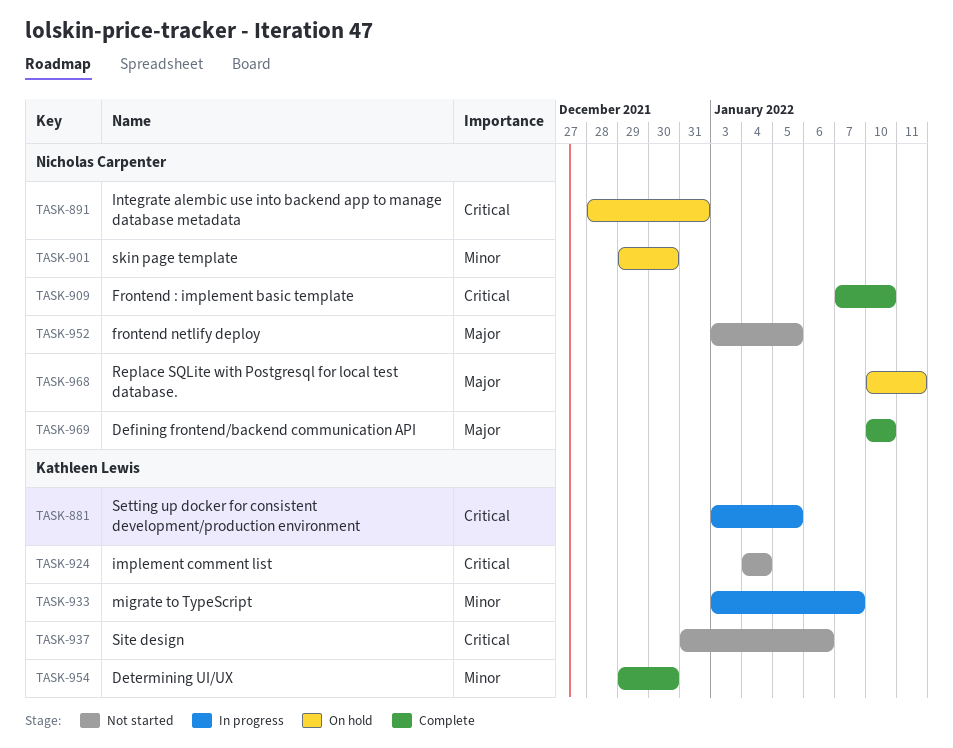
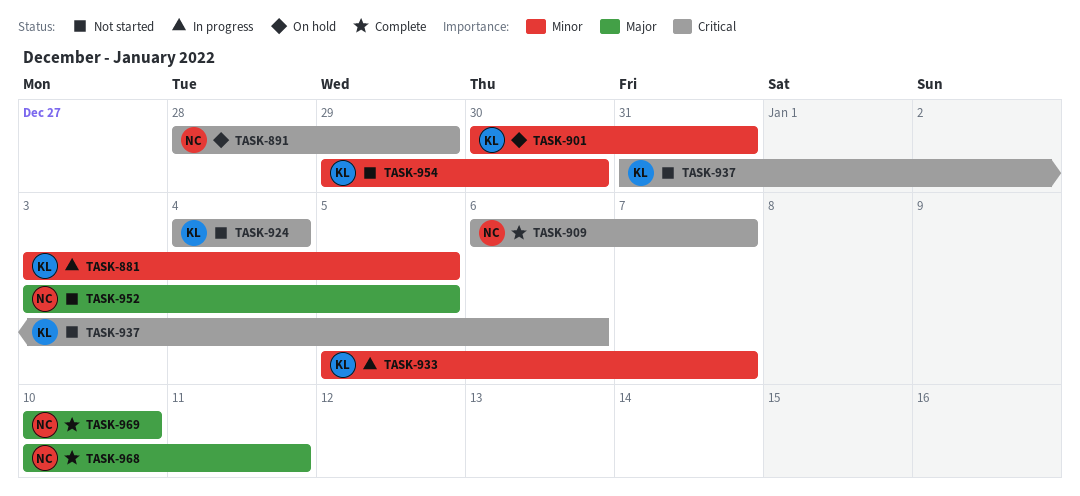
TASK-881, priority: Critical -> Minor
TASK-891, due: Dec 31 -> Dec 29
TASK-901, owner: Nicholas Carpenter -> Kathleen Lewis
TASK-901, start: Dec 29 -> Dec 30
TASK-901, due: Dec 30 -> Dec 31
TASK-909, start: Jan 7 -> Jan 6
TASK-909, due: Jan 10 -> Jan 7
TASK-933, start: Jan 3 -> Jan 5
TASK-954, status: Complete -> Not started
TASK-968, status: On hold -> Complete

